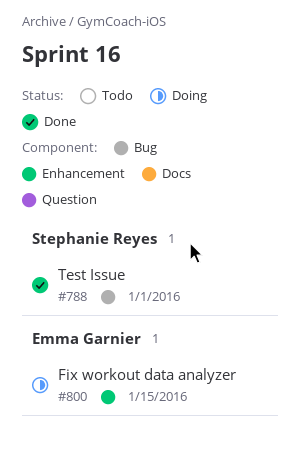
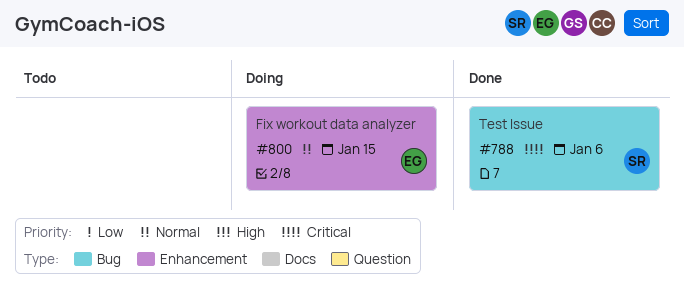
#788, due: Jan 1 -> Jan 6

